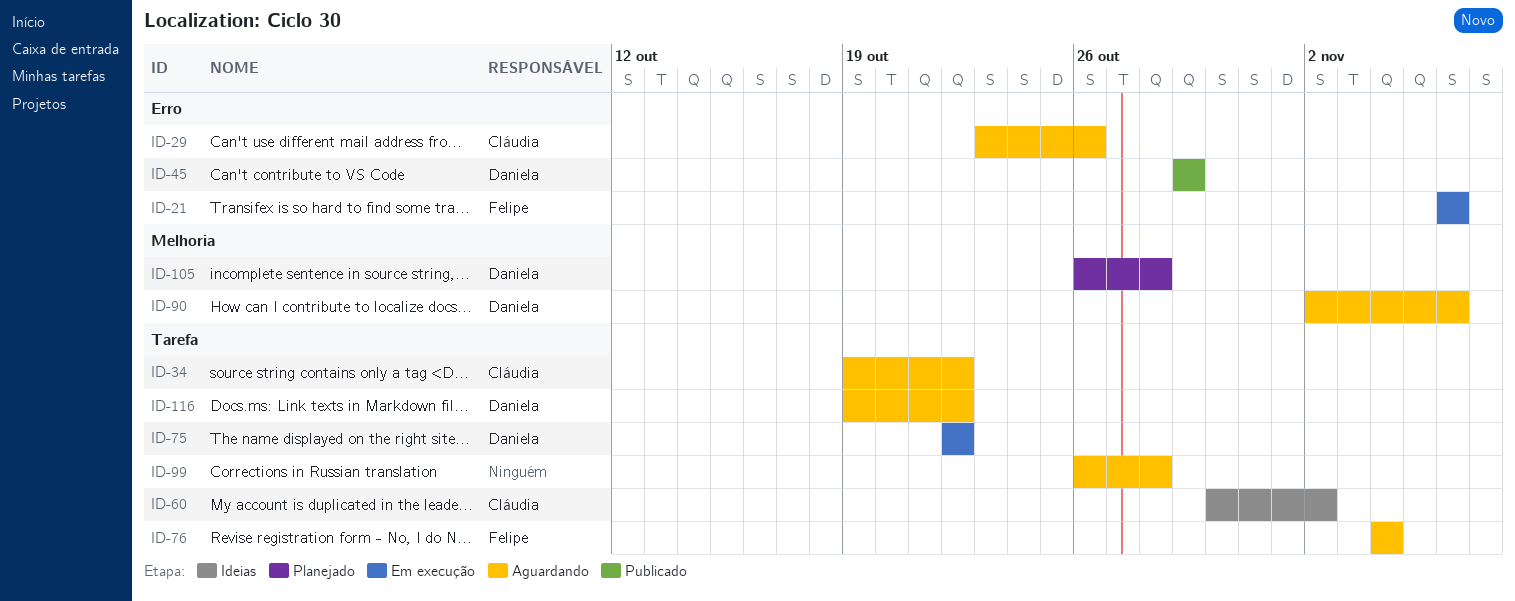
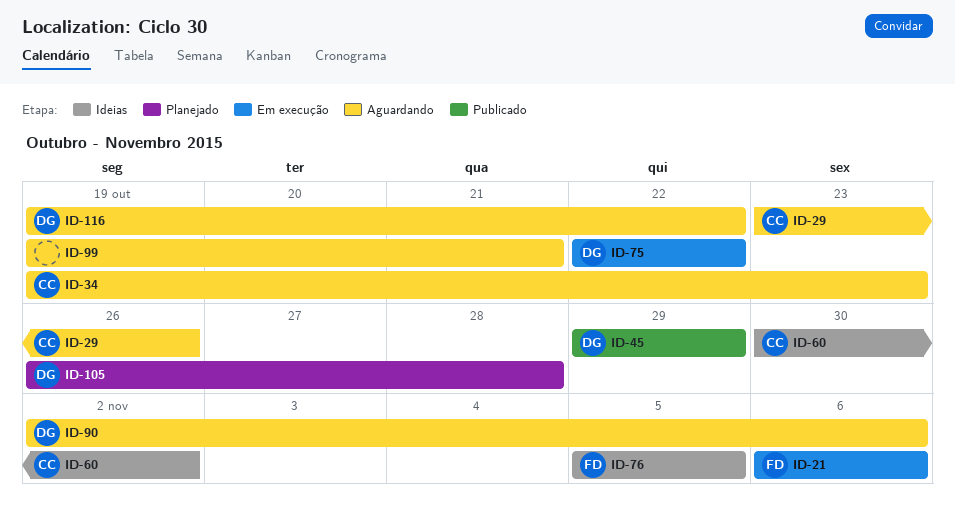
ID-34, due: Oct 22 -> Oct 23
ID-76, status: Aguardando -> Ideias
ID-76, start: Nov 4 -> Nov 5
ID-76, due: Nov 4 -> Nov 5
ID-99, start: Oct 26 -> Oct 19
ID-99, due: Oct 28 -> Oct 21

